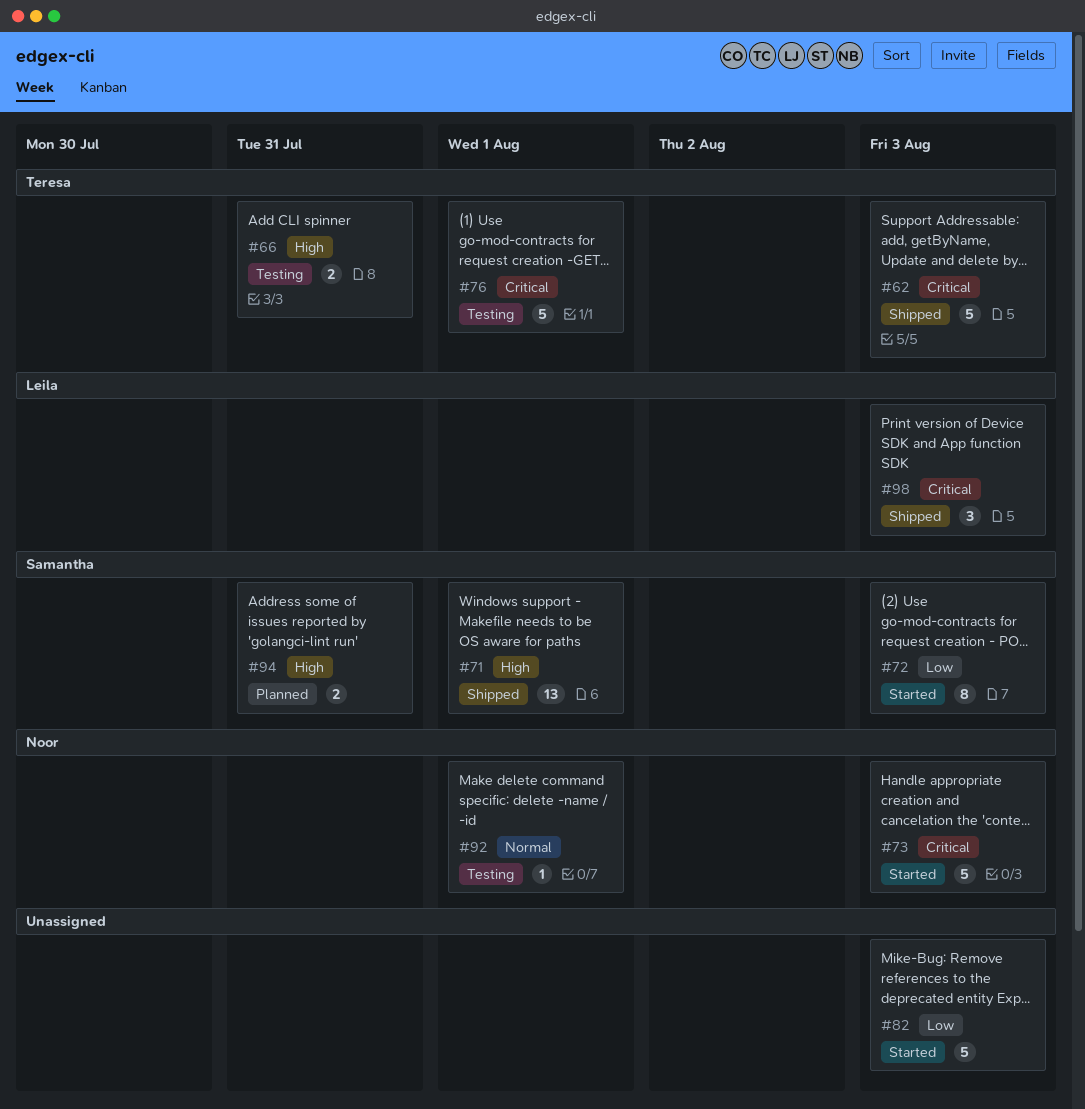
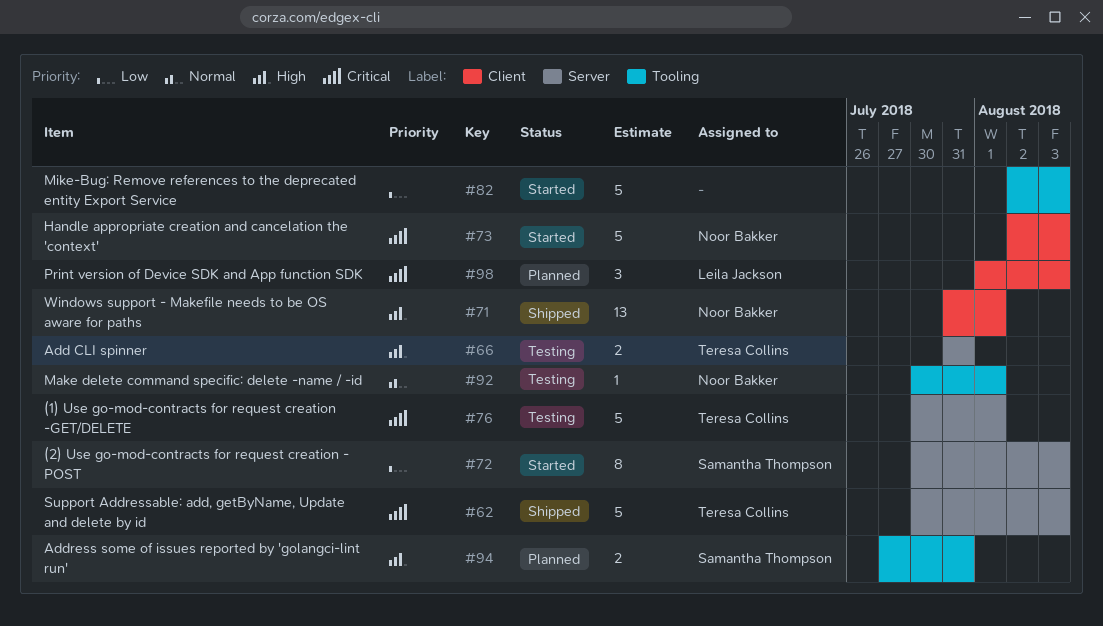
#71, owner: Samantha Thompson -> Noor Bakker
#98, status: Shipped -> Planned

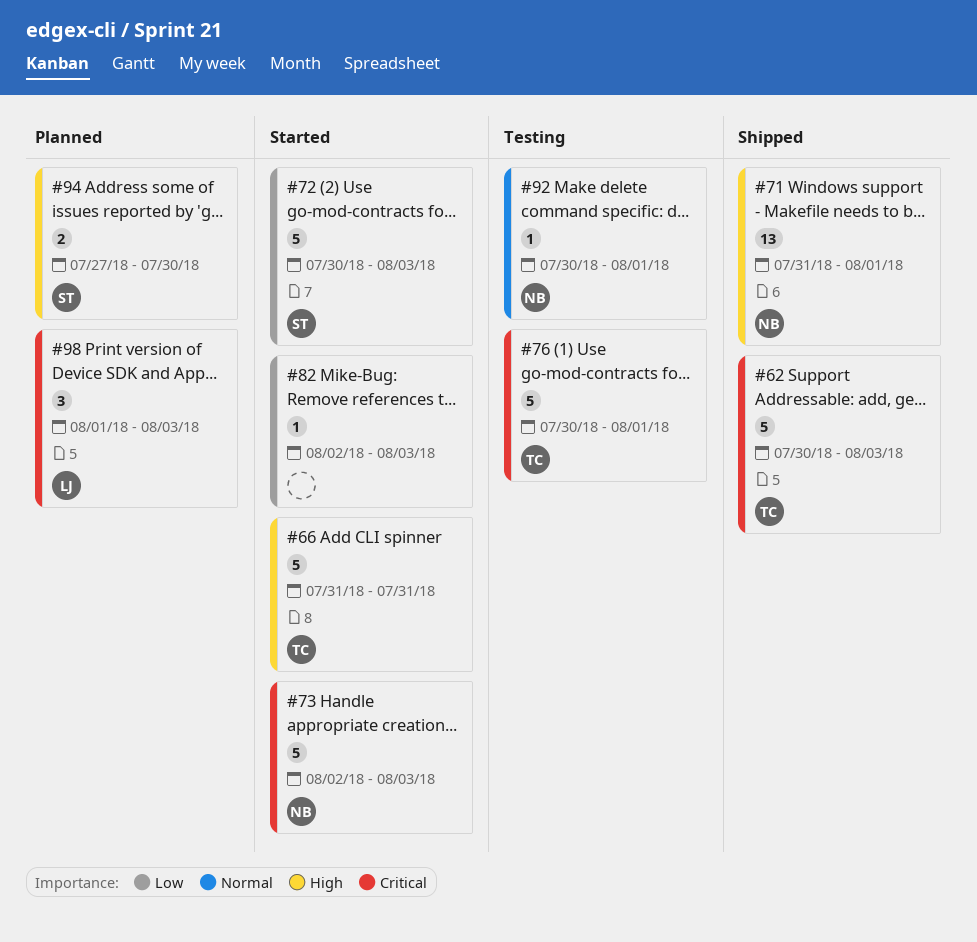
#66, status: Testing -> Started
#66, estimate: 2 -> 5
#72, estimate: 8 -> 5
#82, estimate: 5 -> 1
#94, due: Jul 31 -> Jul 30

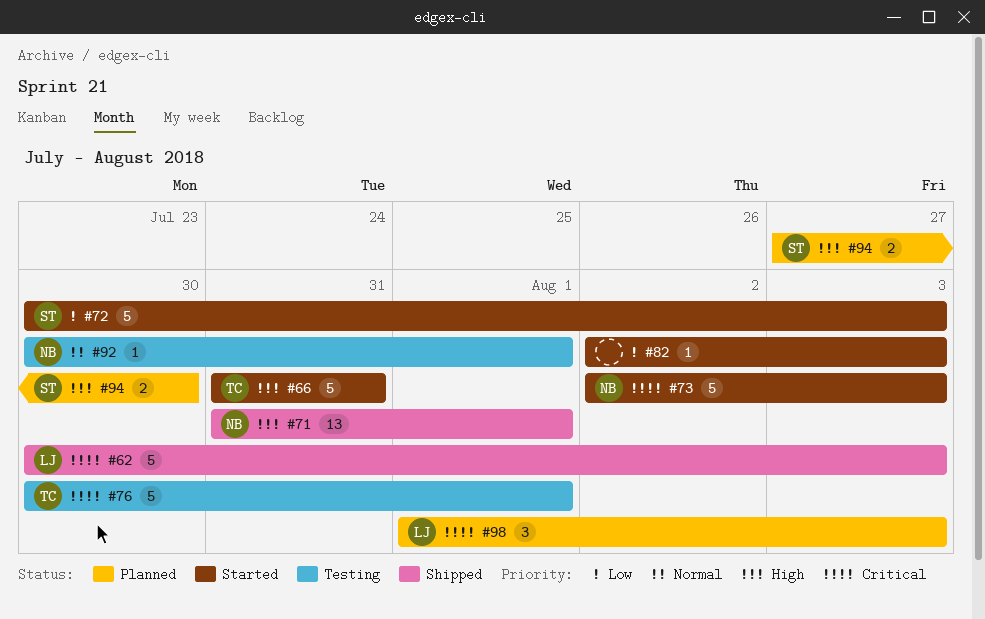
#62, owner: TC -> LJ

